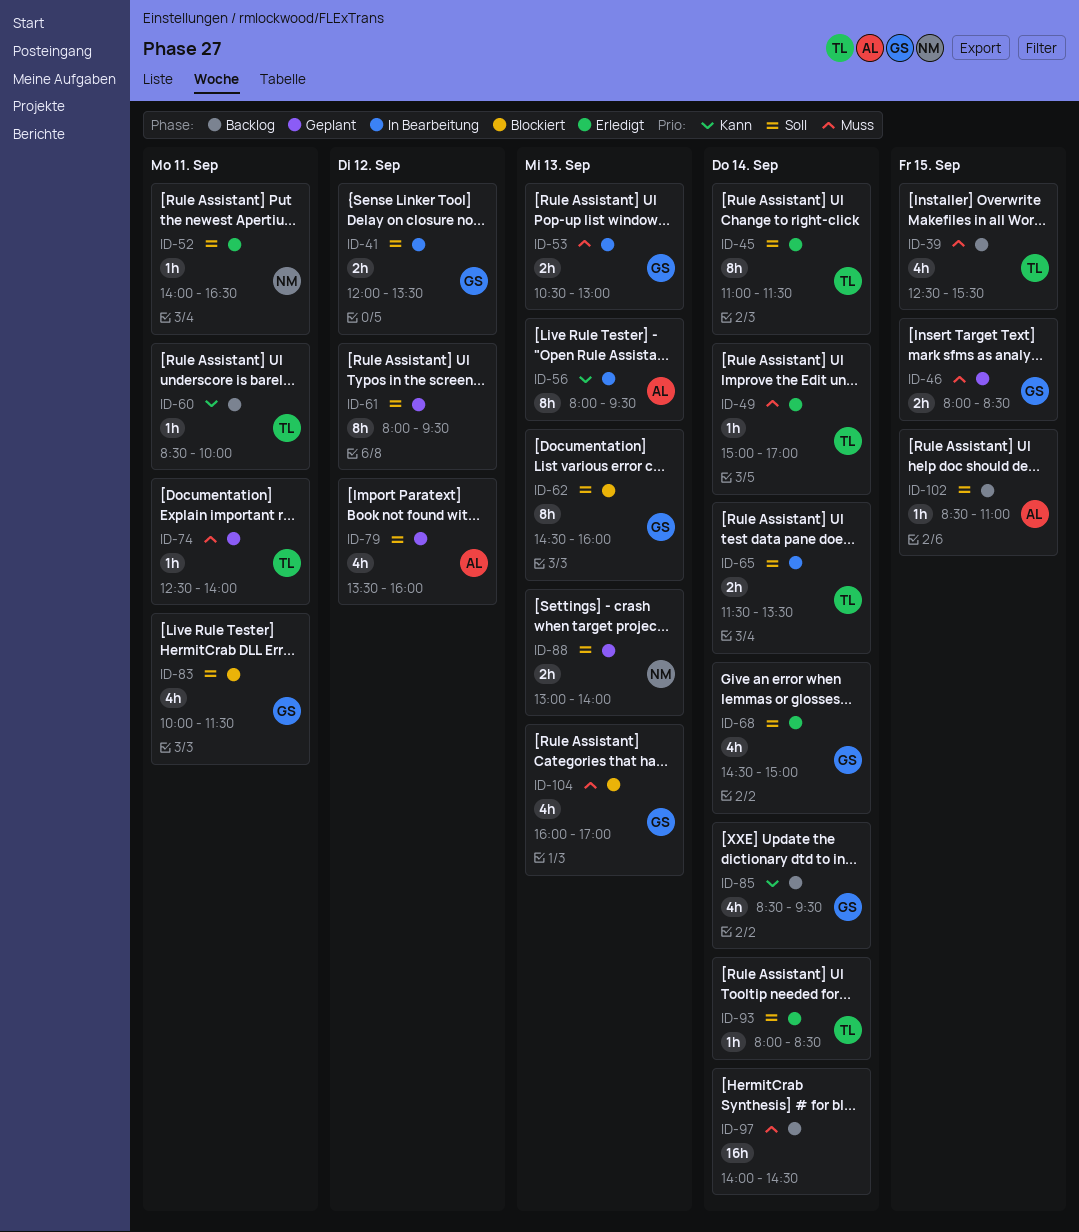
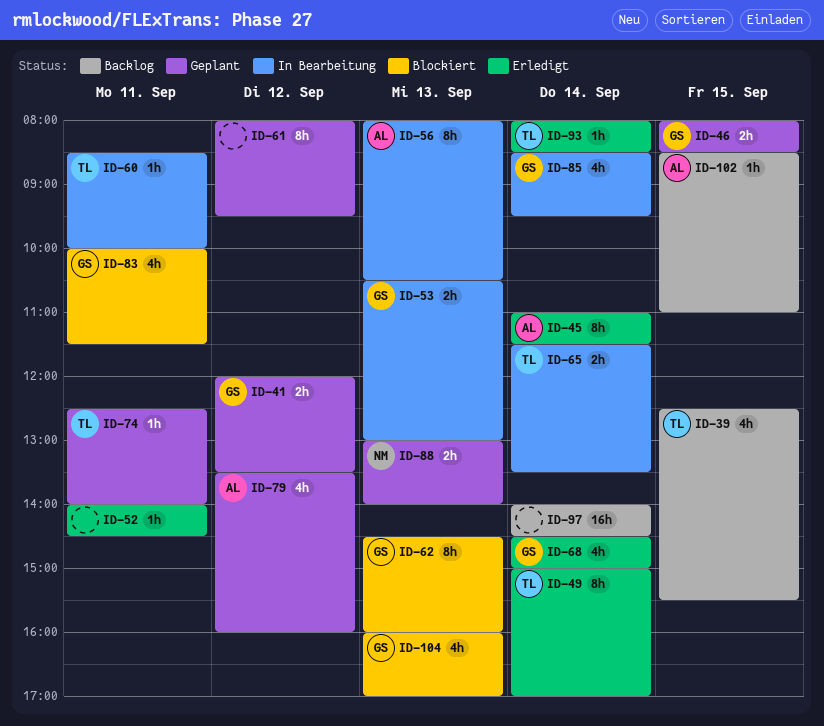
ID-41, status: In Bearbeitung -> Geplant
ID-45, owner: TL -> AL
ID-49, estimate: 1h -> 8h
ID-52, owner: NM -> none
ID-52, ends: 16:30 -> 14:30
ID-56, ends: 09:30 -> 10:30
ID-60, status: Backlog -> In Bearbeitung
ID-85, status: Backlog -> In Bearbeitung

